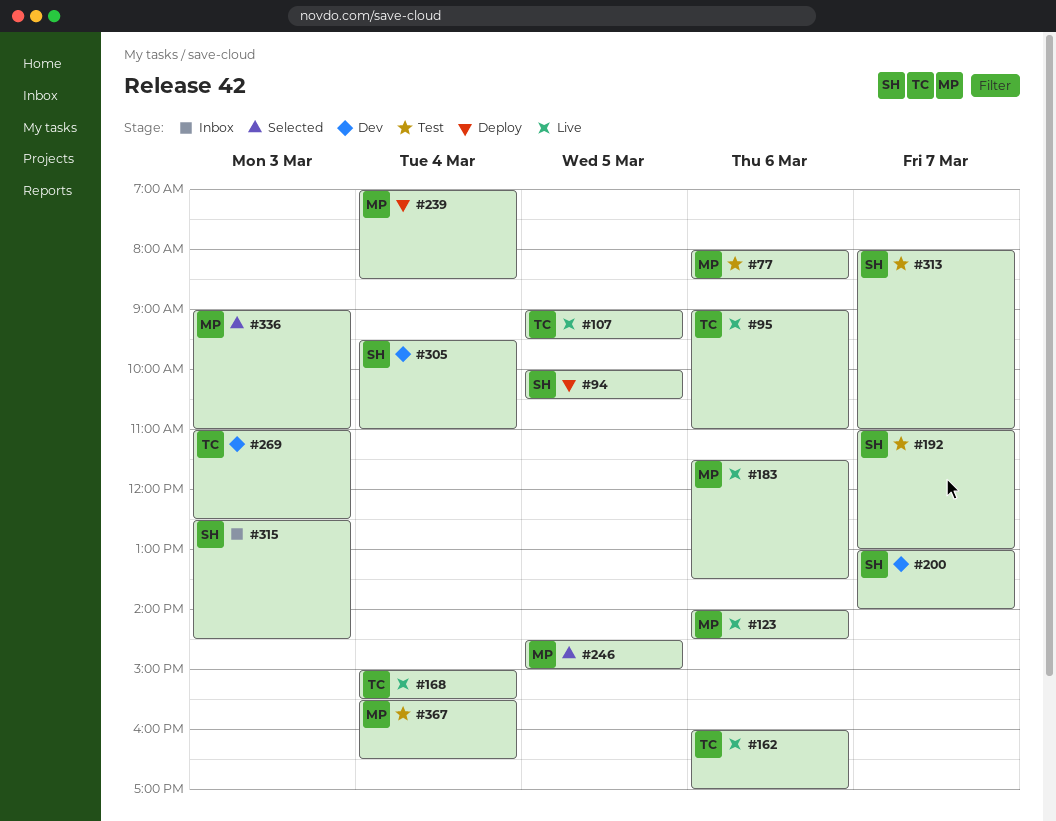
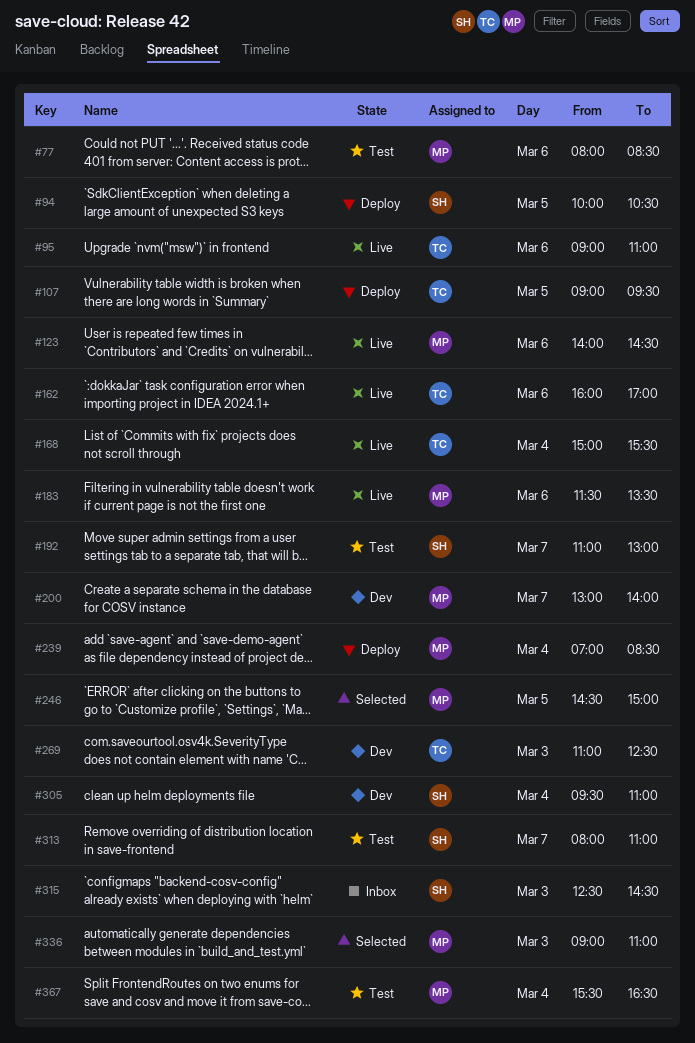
#107, status: Live -> Deploy
#200, owner: SH -> MP

